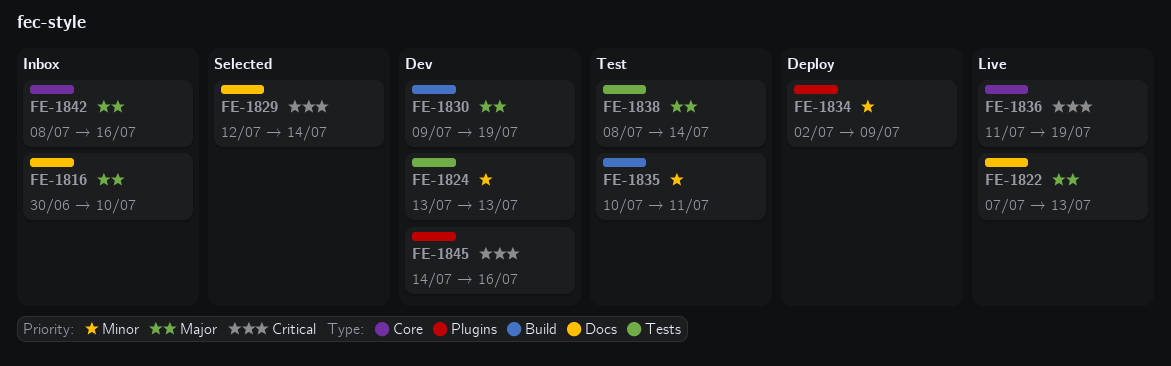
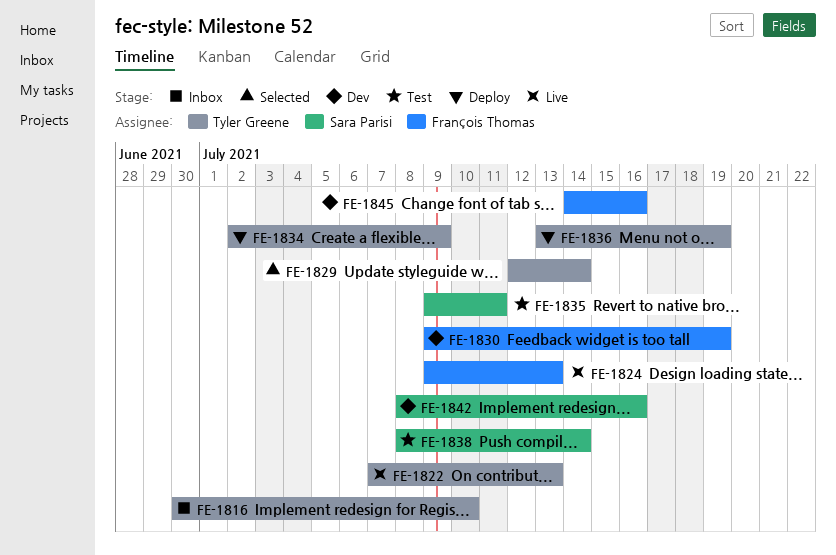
FE-1824, status: Dev -> Live
FE-1824, start: Jul 13 -> Jul 9
FE-1835, start: Jul 10 -> Jul 9
FE-1836, status: Live -> Deploy
FE-1836, start: Jul 11 -> Jul 13
FE-1842, status: Inbox -> Dev

